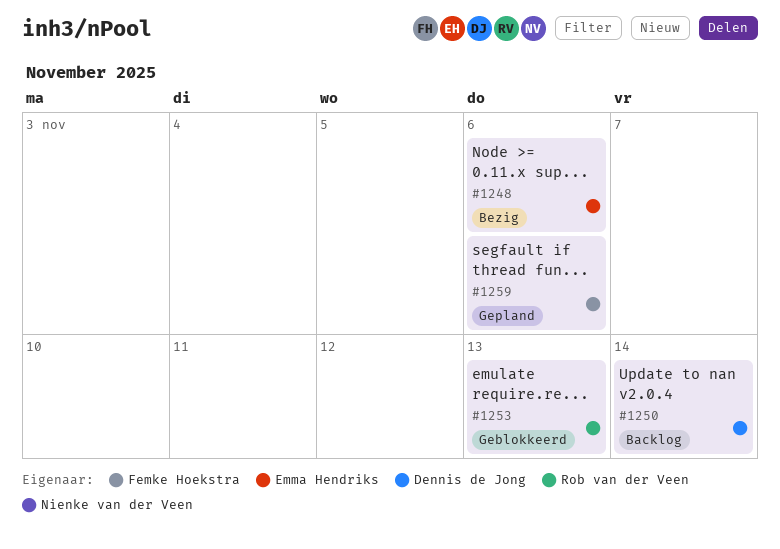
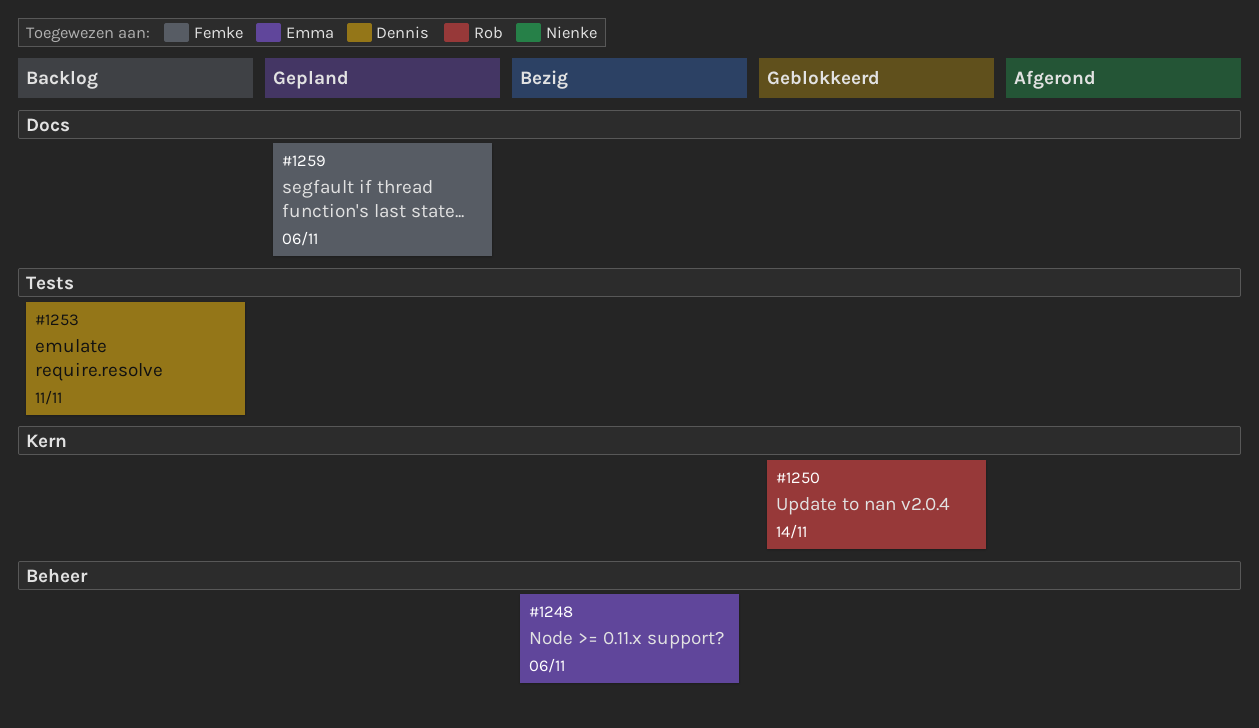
#1250, status: Backlog -> Geblokkeerd
#1250, owner: Dennis de Jong -> Rob van der Veen
#1253, status: Geblokkeerd -> Backlog
#1253, owner: Rob van der Veen -> Dennis de Jong
#1253, due: Nov 13 -> Nov 11

